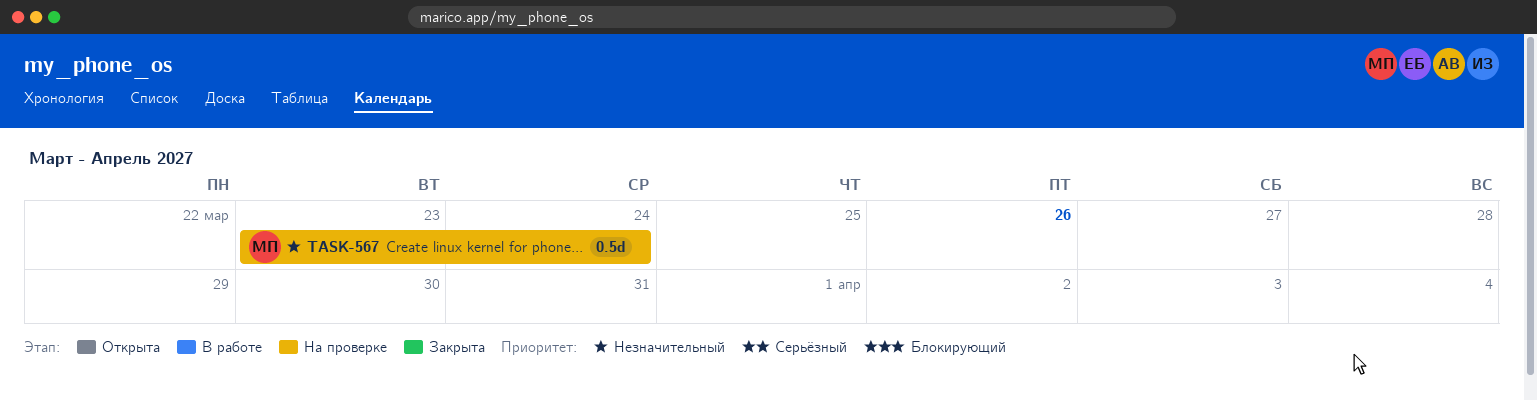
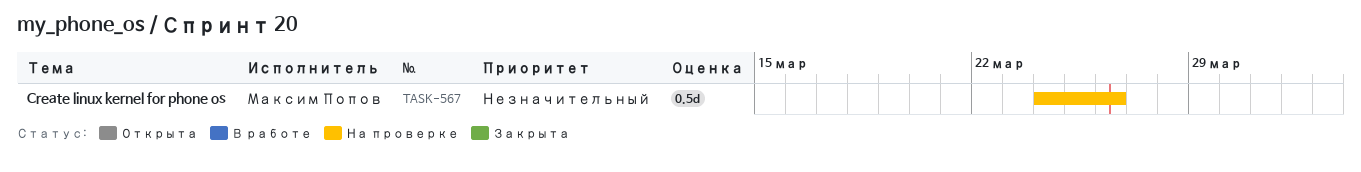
TASK-567, start: Mar 23 -> Mar 24
TASK-567, due: Mar 24 -> Mar 26

